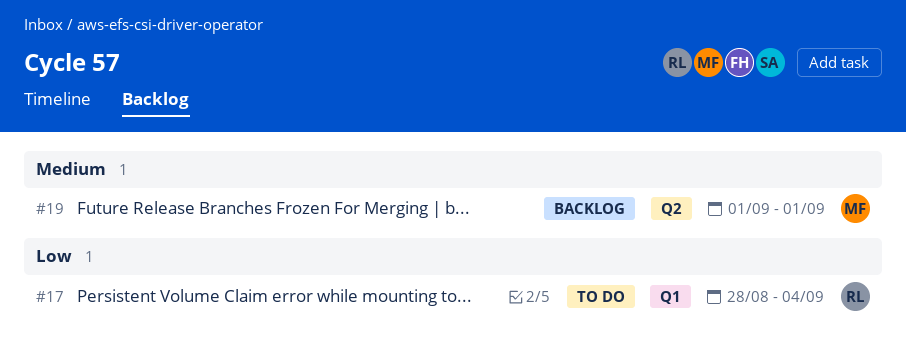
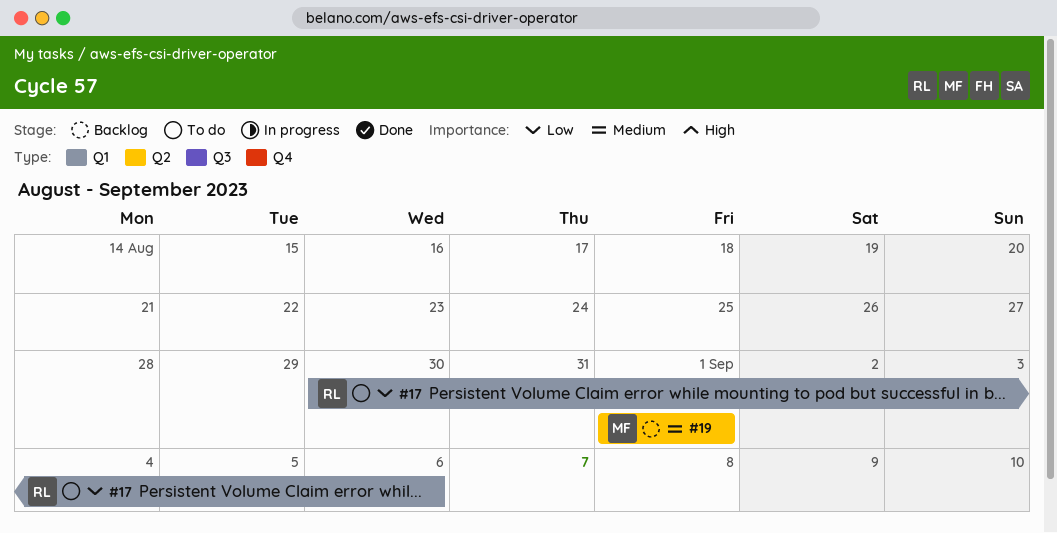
#17, start: Aug 28 -> Aug 30
#17, due: Sep 4 -> Sep 6

